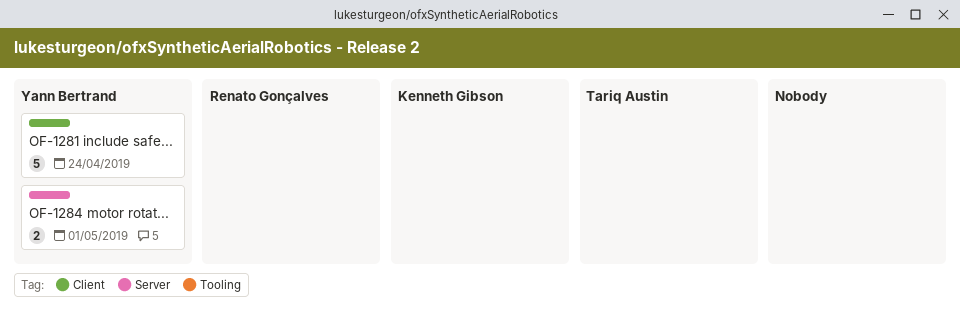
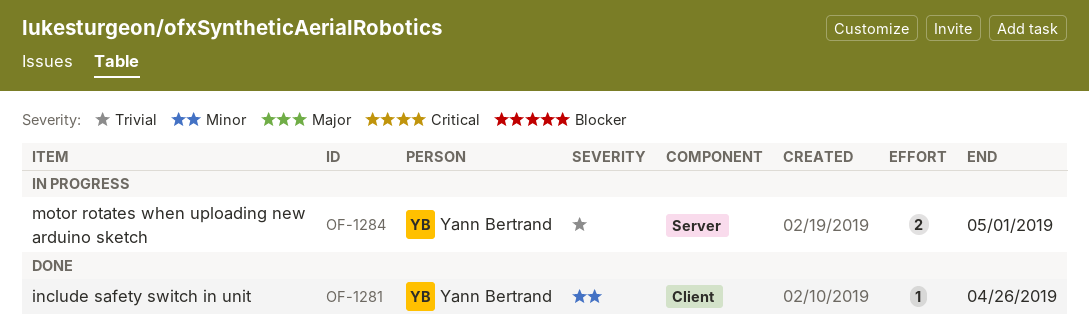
OF-1281, estimate: 5 -> 1
OF-1281, due: Apr 24 -> Apr 26

